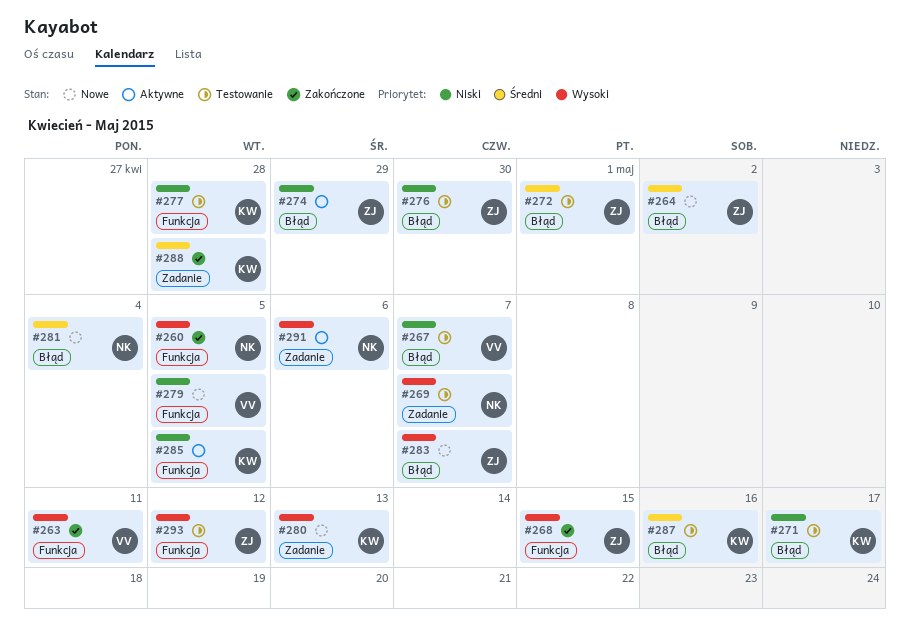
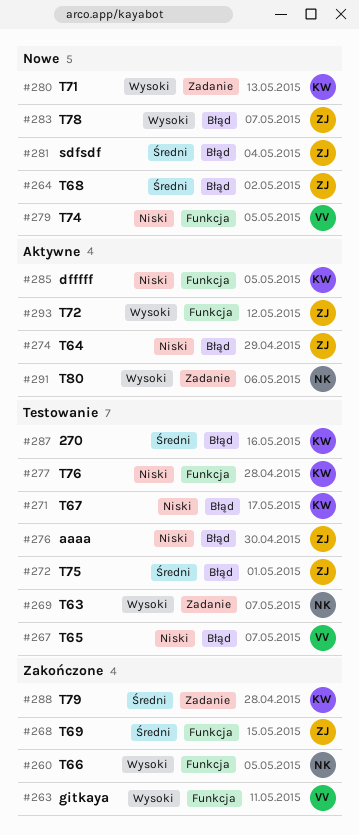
#268, priority: Wysoki -> Średni
#281, owner: NK -> ZJ
#293, status: Testowanie -> Aktywne

